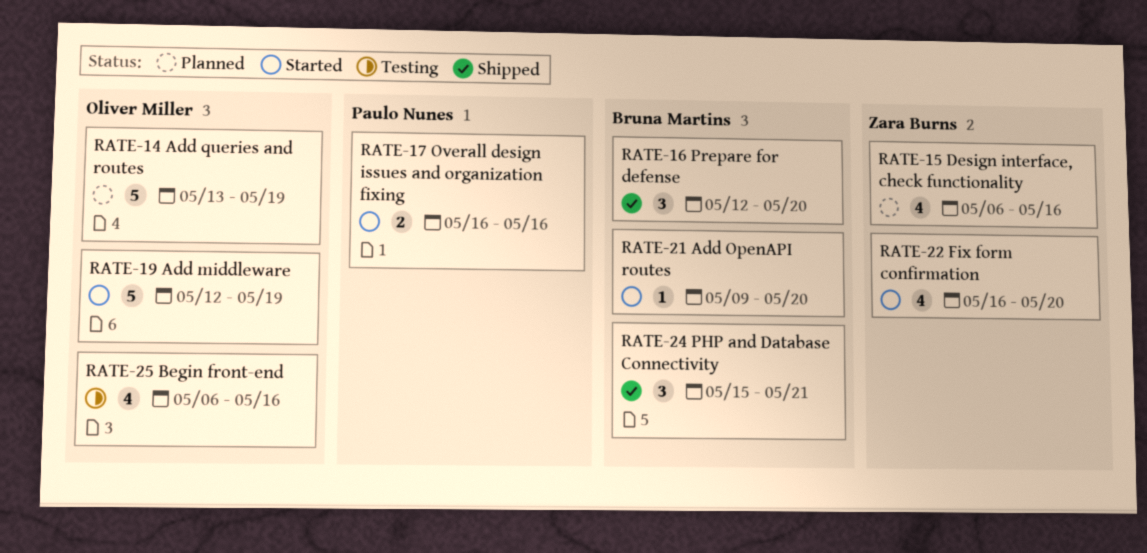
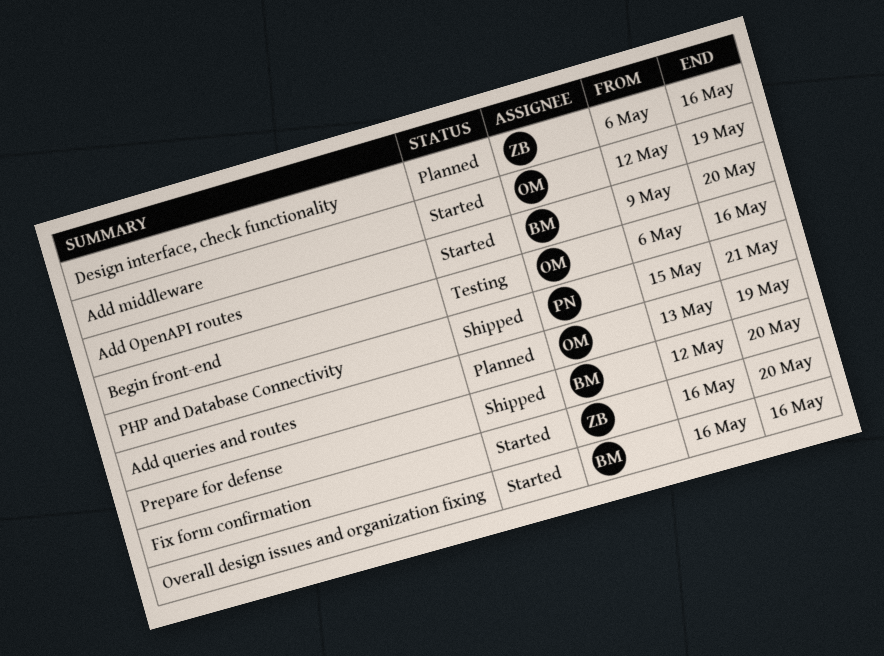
Overall design issues and organization fixing, owner: Paulo Nunes -> Bruna Martins
PHP and Database Connectivity, owner: Bruna Martins -> Paulo Nunes

